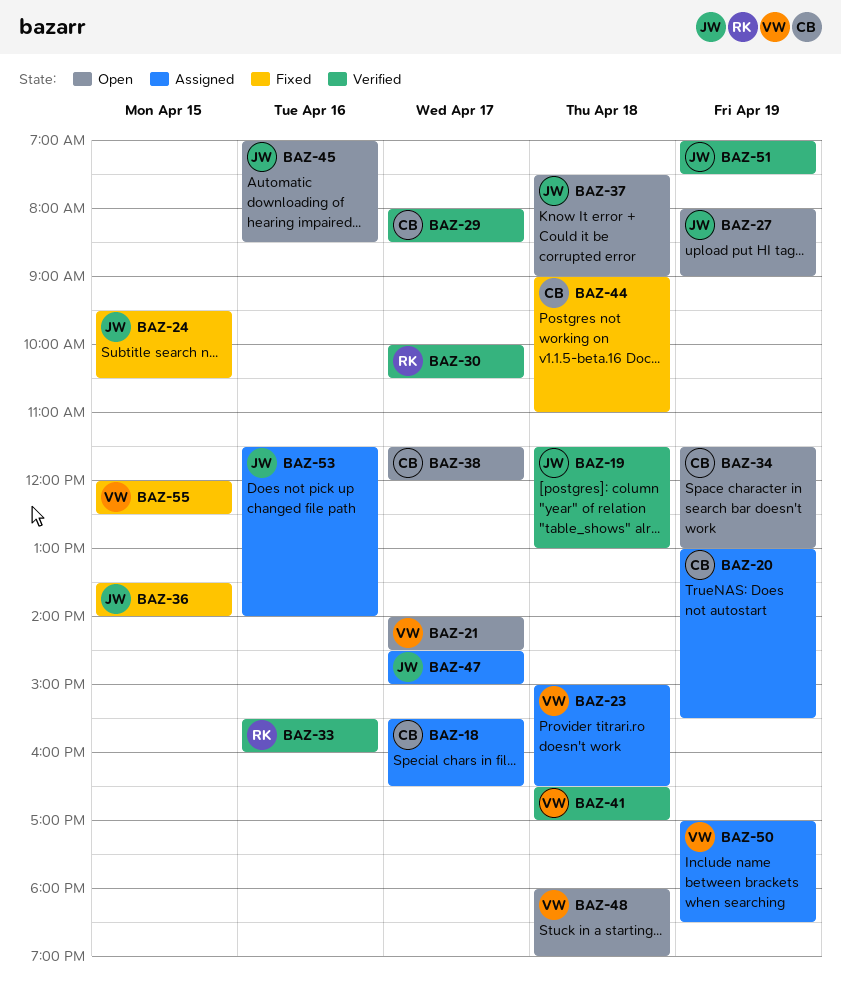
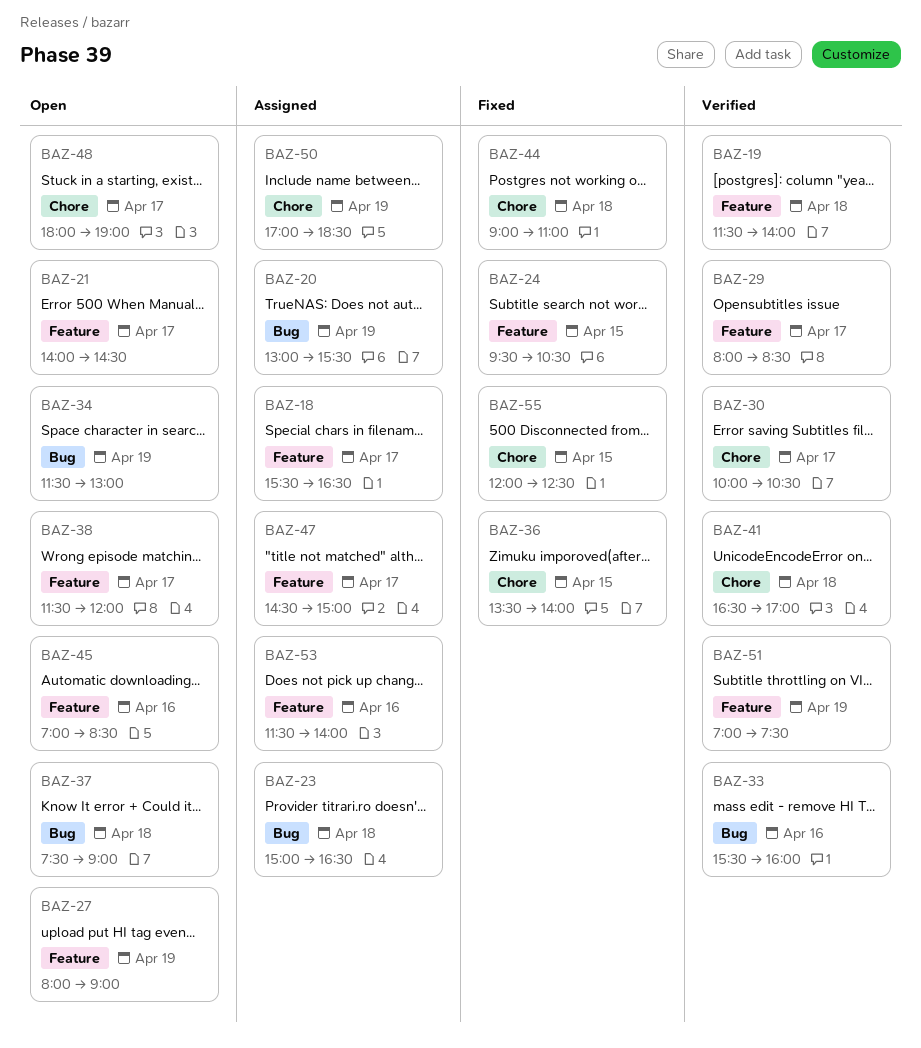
BAZ-19, ends: 13:00 -> 14:00
BAZ-48, day: Apr 18 -> Apr 17

